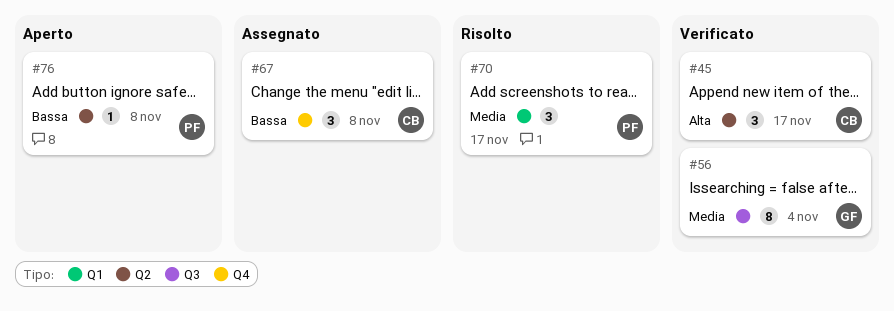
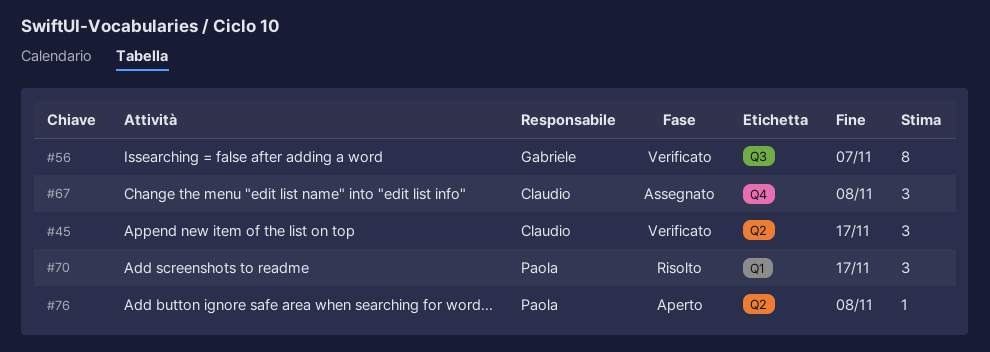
#56, due: Nov 4 -> Nov 7

